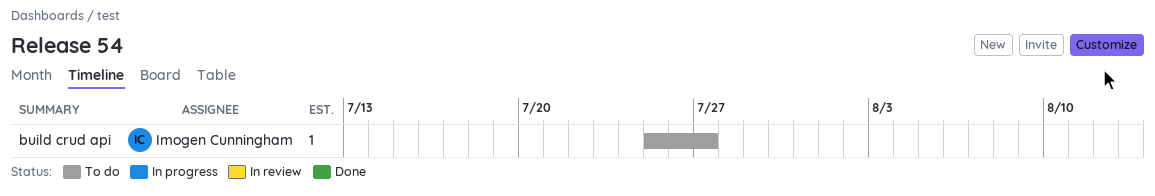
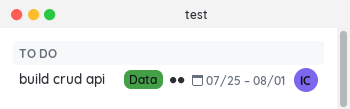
build crud api, estimate: 1 -> 2
build crud api, due: Jul 27 -> Aug 1

